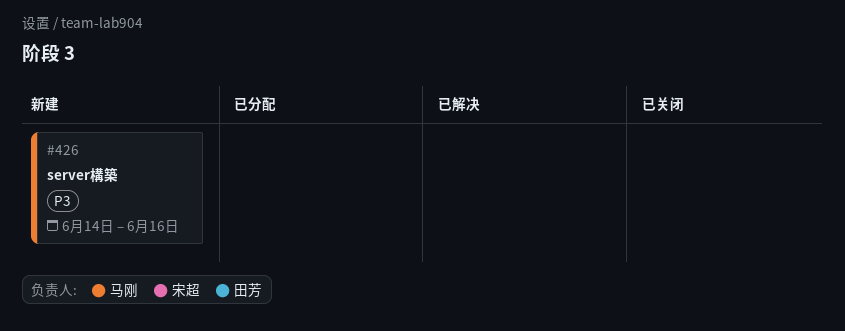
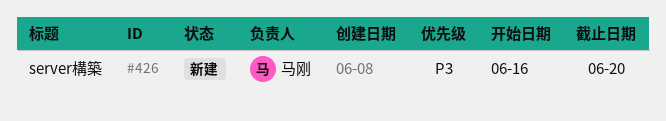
#426, start: Jun 14 -> Jun 16
#426, due: Jun 16 -> Jun 20

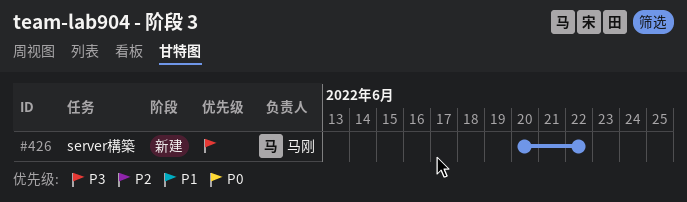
#426, start: Jun 16 -> Jun 20
#426, due: Jun 20 -> Jun 22

